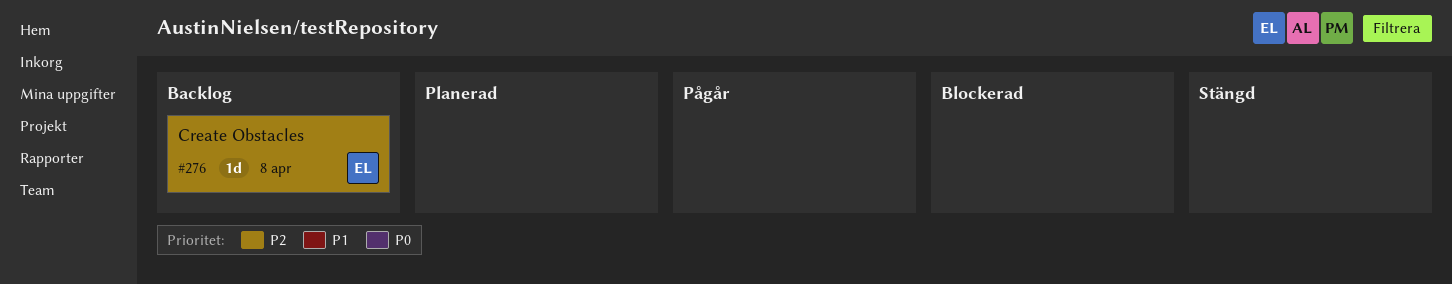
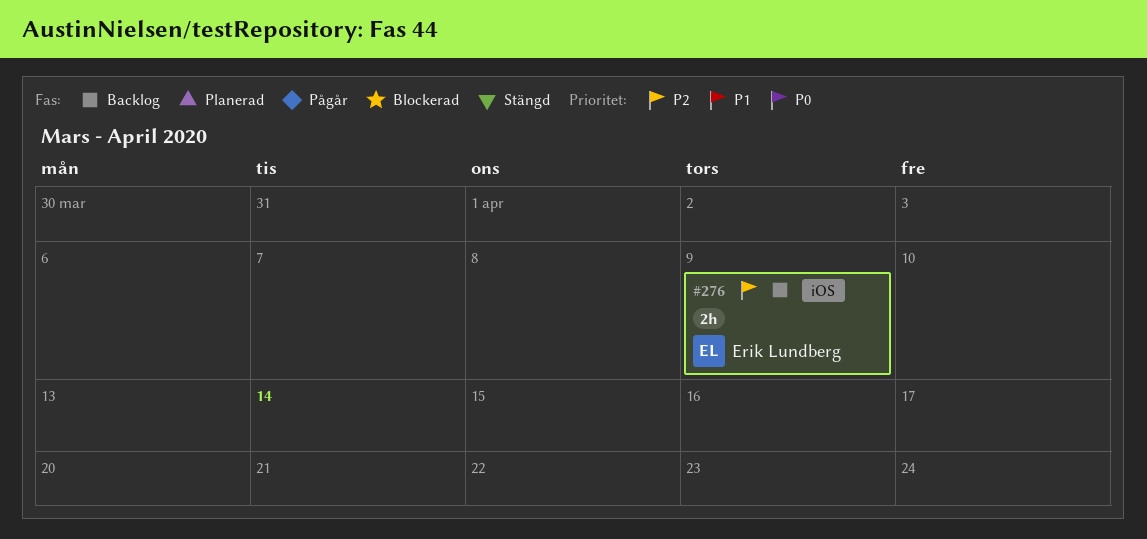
#276, estimate: 1d -> 2h
#276, due: Apr 8 -> Apr 9

